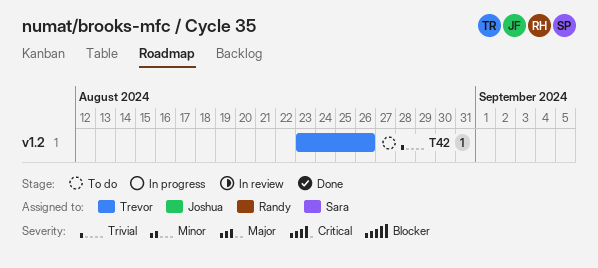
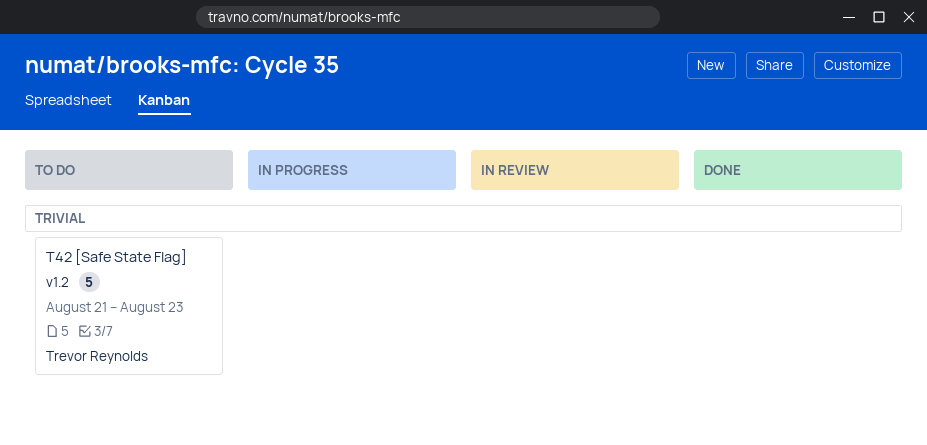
T42, estimate: 1 -> 5
T42, start: Aug 23 -> Aug 21
T42, due: Aug 26 -> Aug 23

